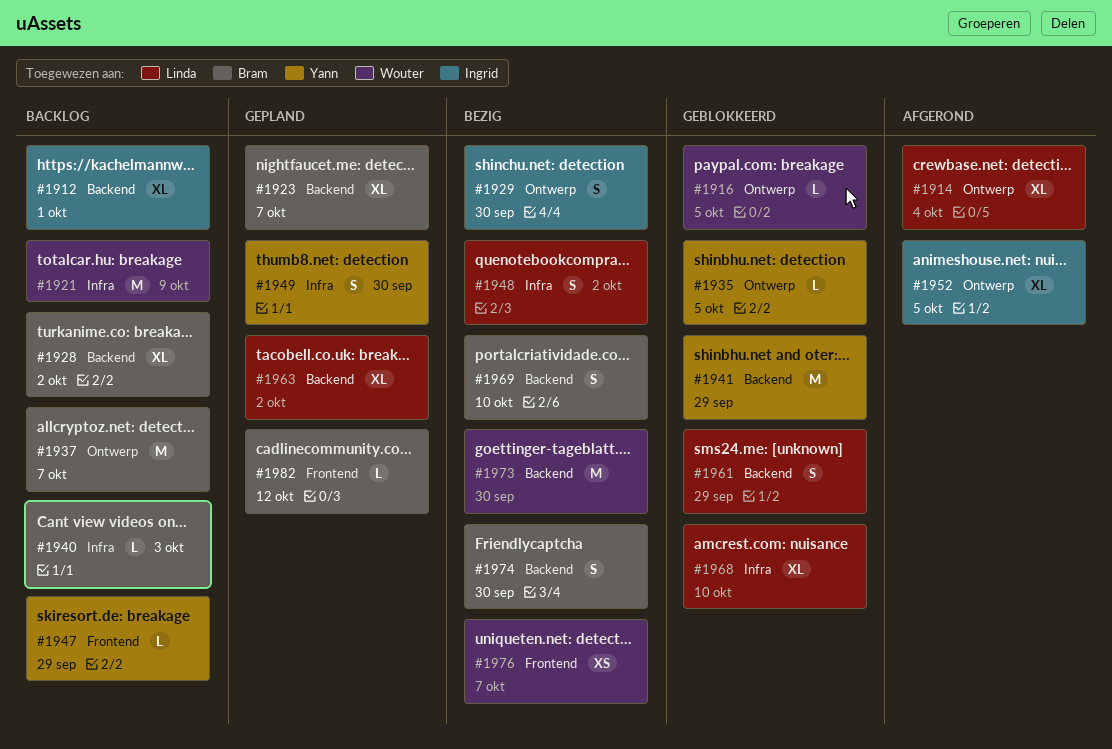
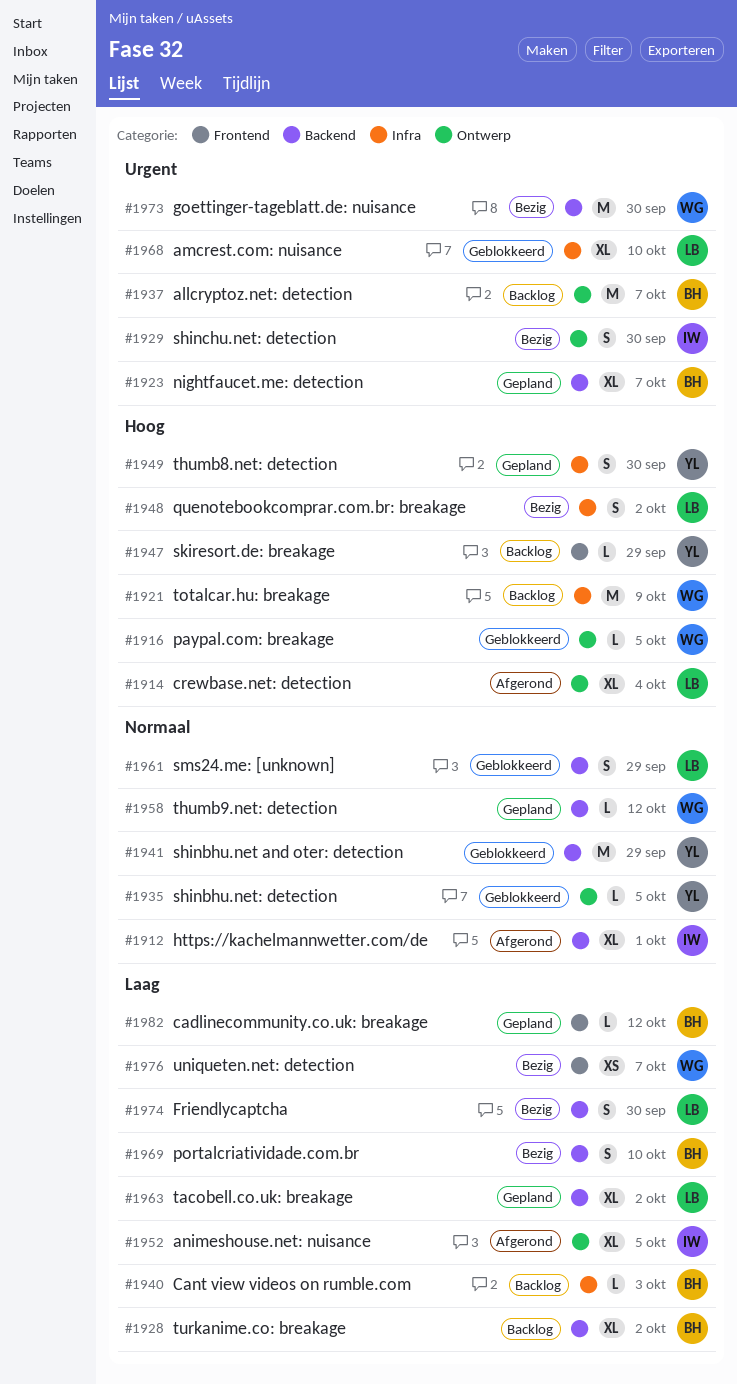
#1912, status: Backlog -> Afgerond
#1958: none -> present
#1974, owner: Bram -> Linda

